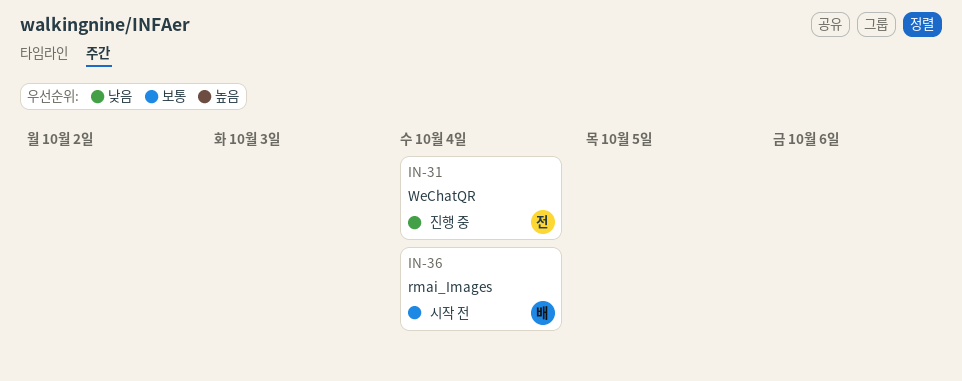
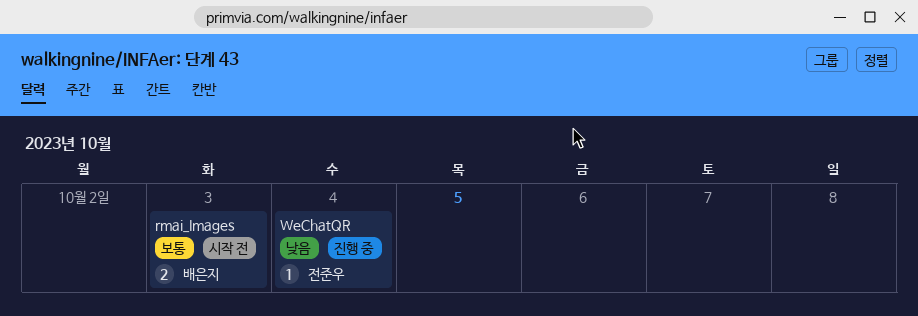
rmai_Images, due: Oct 4 -> Oct 3

